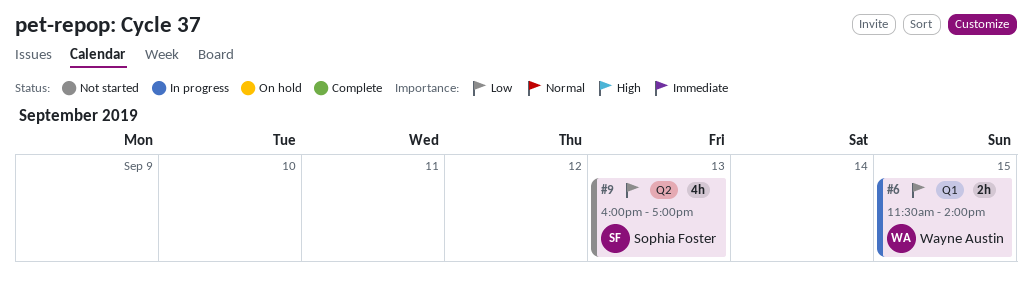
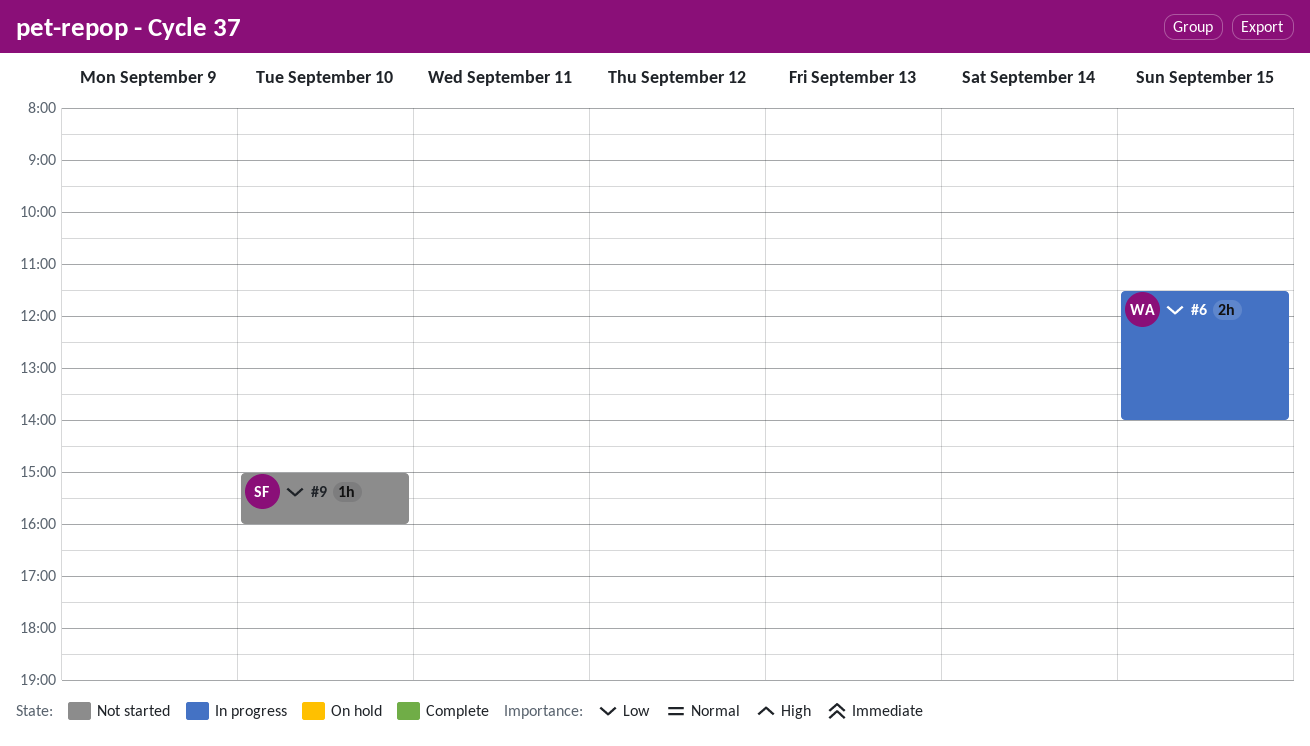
#9, estimate: 4h -> 1h
#9, day: Sep 13 -> Sep 10
#9, begins: 16:00 -> 15:00
#9, ends: 17:00 -> 16:00

